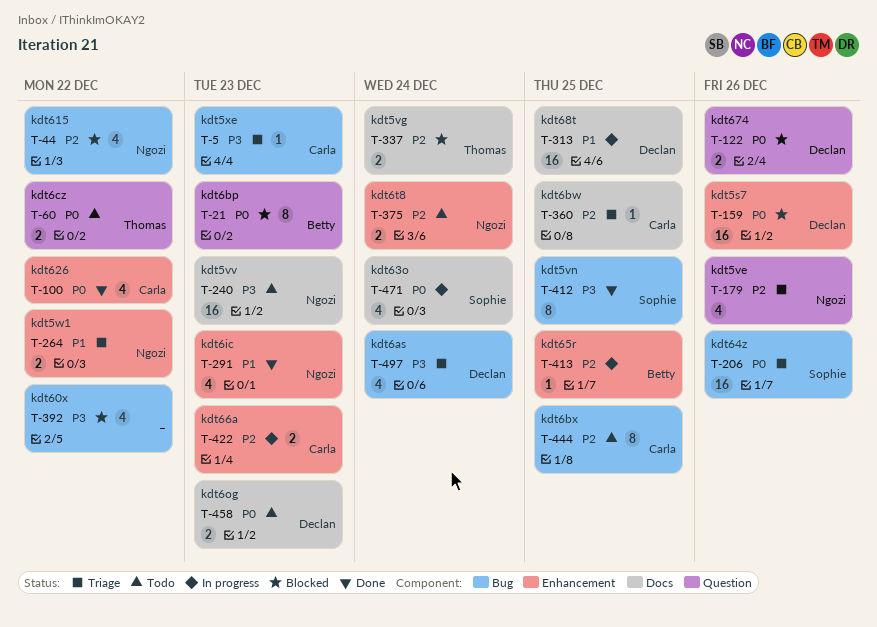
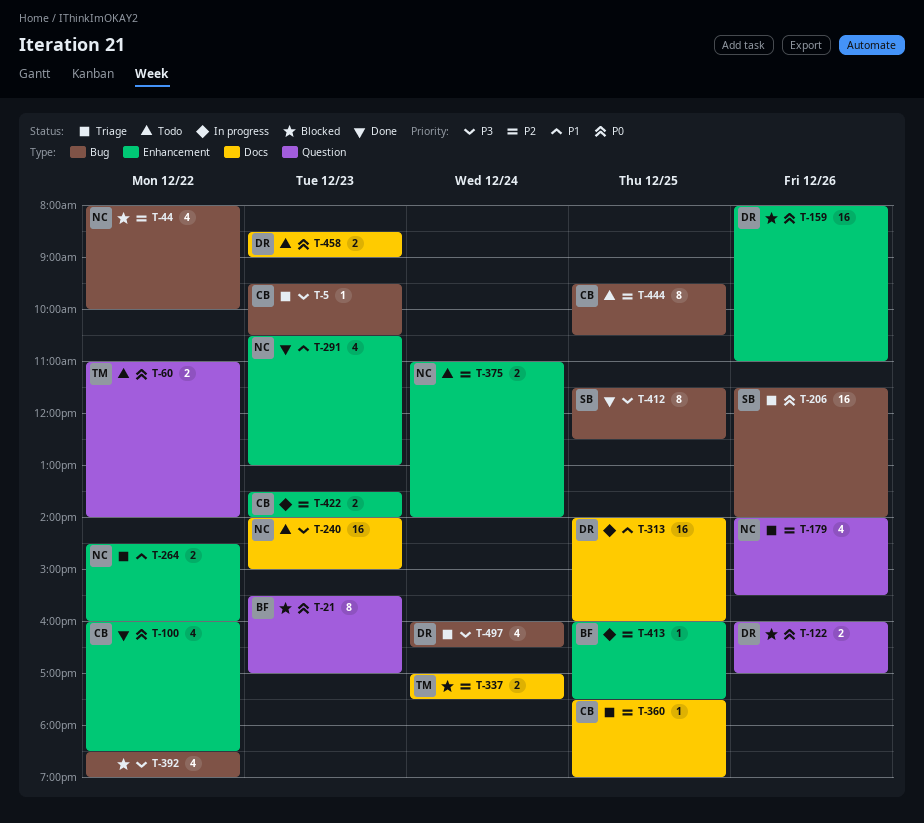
T-471: present -> none

